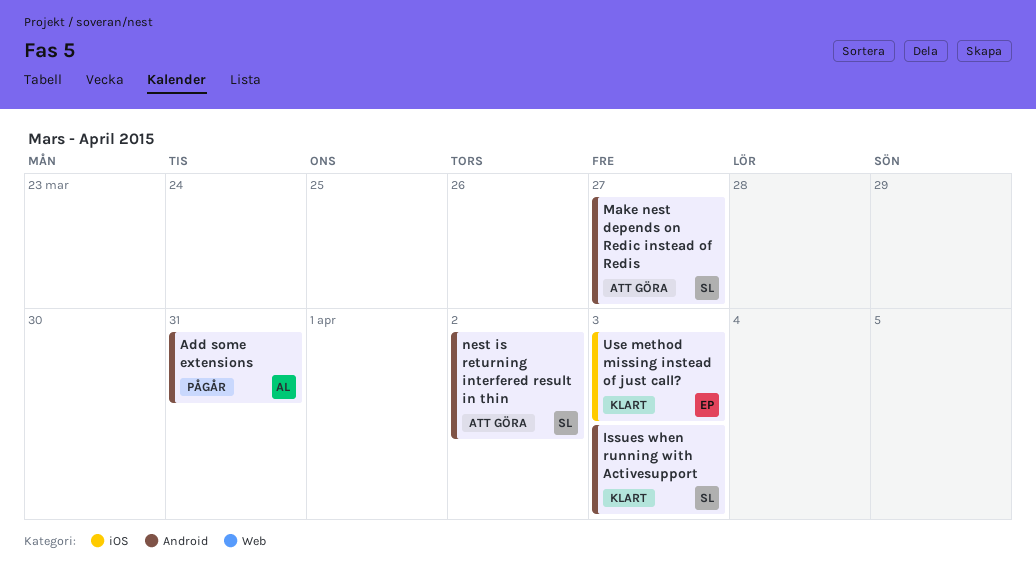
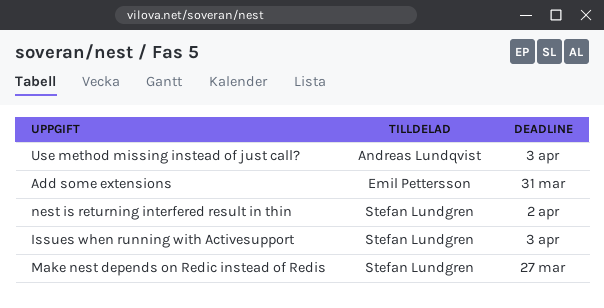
Add some extensions, owner: Andreas Lundqvist -> Emil Pettersson
Use method missing instead of just call?, owner: Emil Pettersson -> Andreas Lundqvist

